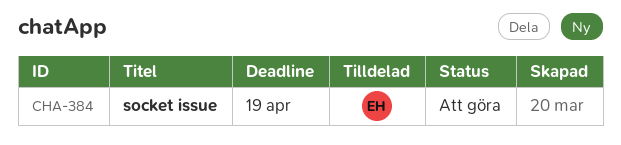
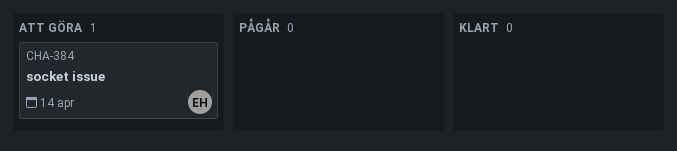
CHA-384, due: Apr 19 -> Apr 14

